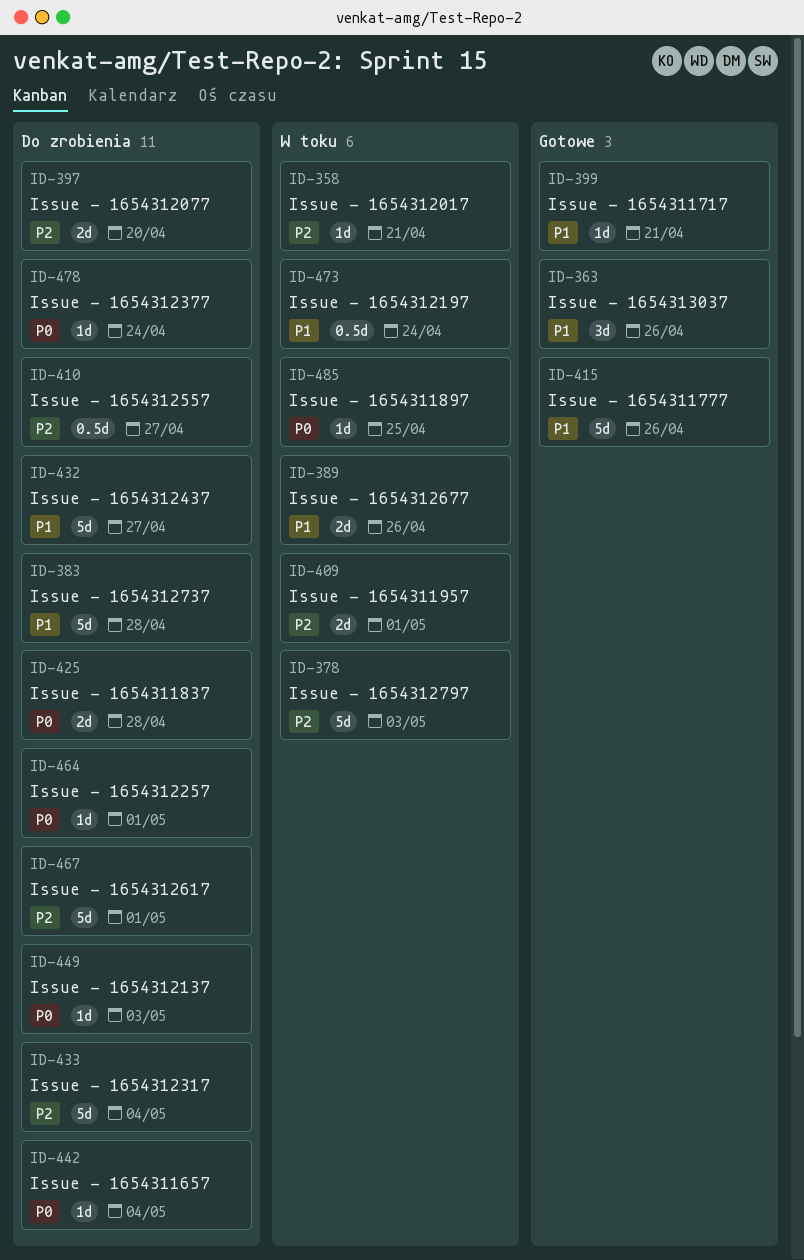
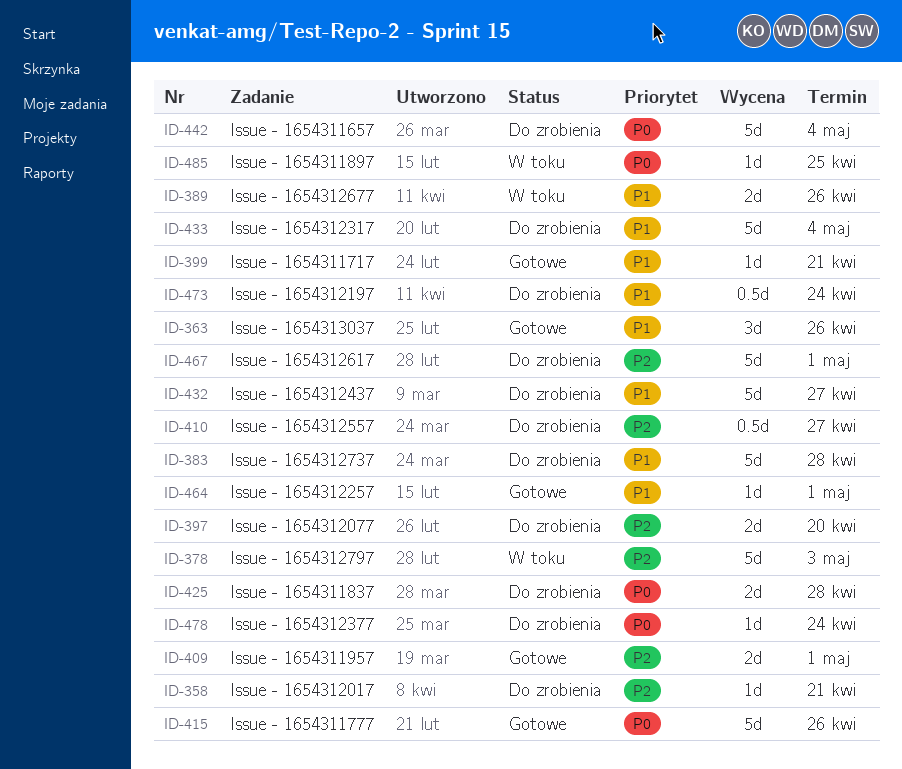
ID-358, status: W toku -> Do zrobienia
ID-409, status: W toku -> Gotowe
ID-415, priority: P1 -> P0
ID-433, priority: P2 -> P1
ID-442, estimate: 1d -> 5d
ID-449: present -> none
ID-464, status: Do zrobienia -> Gotowe
ID-464, priority: P0 -> P1
ID-473, status: W toku -> Do zrobienia

